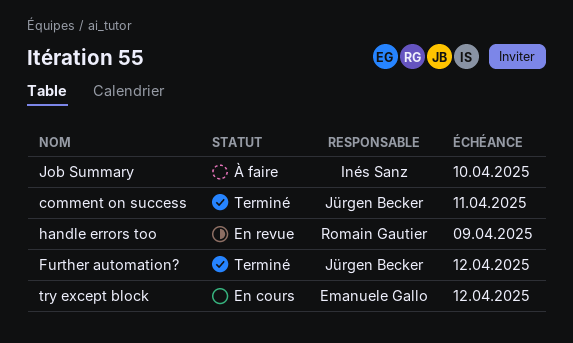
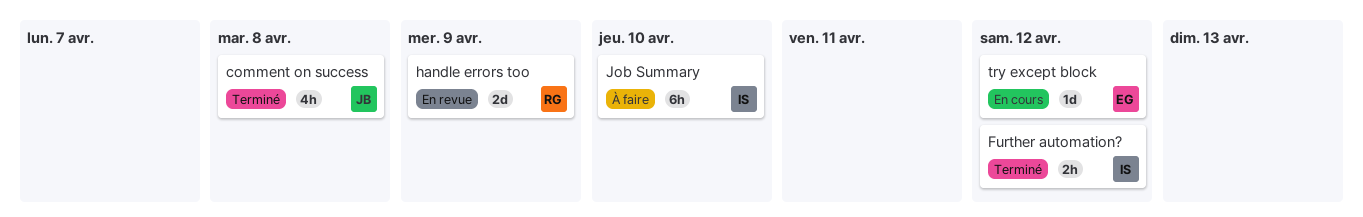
comment on success, due: Apr 11 -> Apr 8
Further automation?, owner: Jürgen Becker -> Inés Sanz

